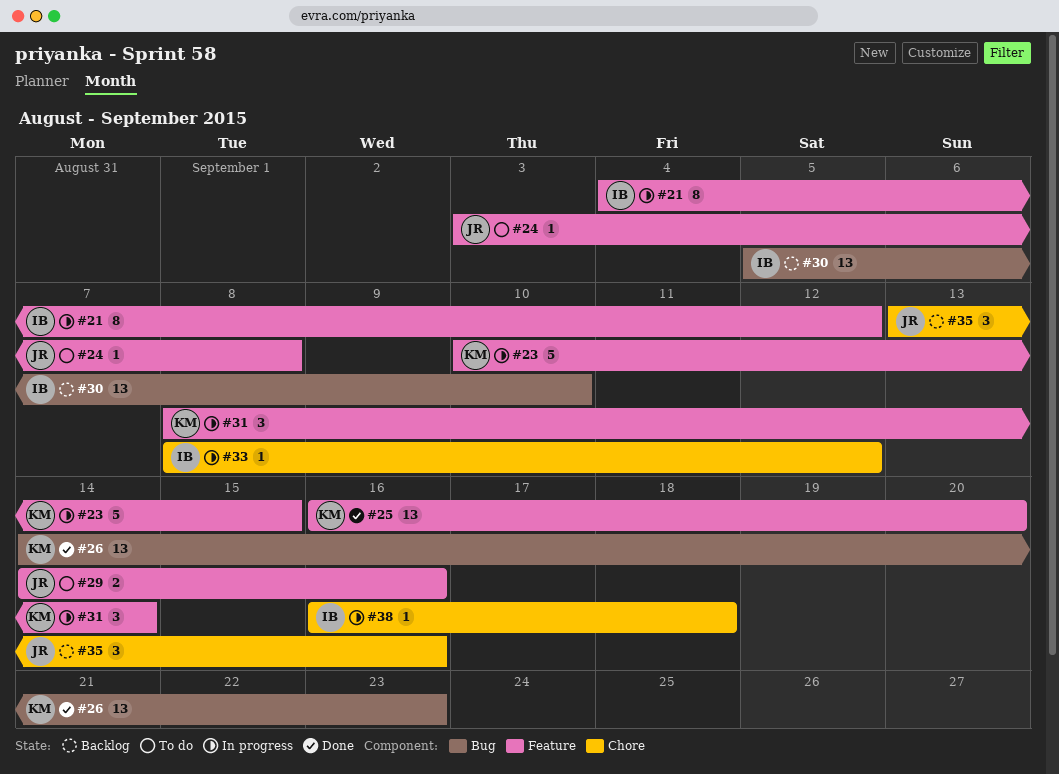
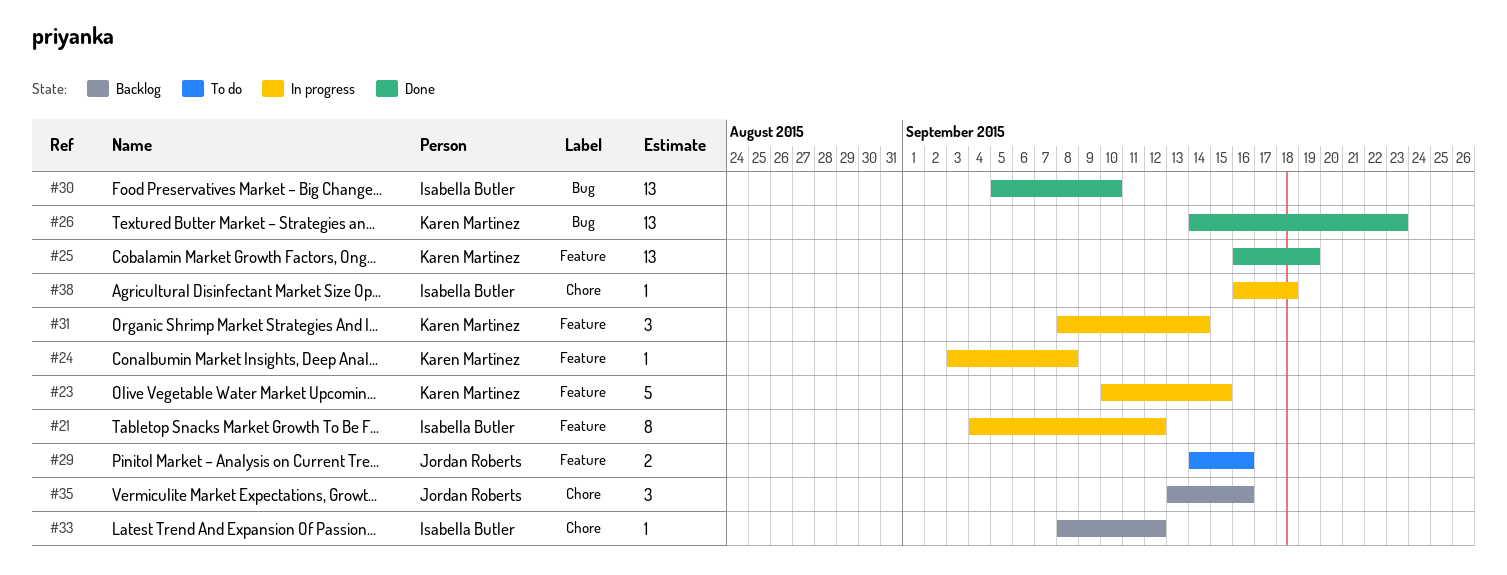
#24, status: To do -> In progress
#24, owner: Jordan Roberts -> Karen Martinez
#25, due: Sep 20 -> Sep 19
#30, status: Backlog -> Done
#33, status: In progress -> Backlog

